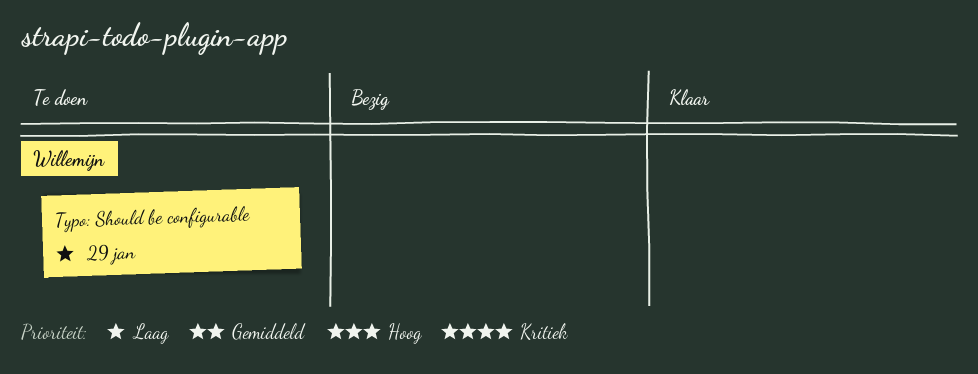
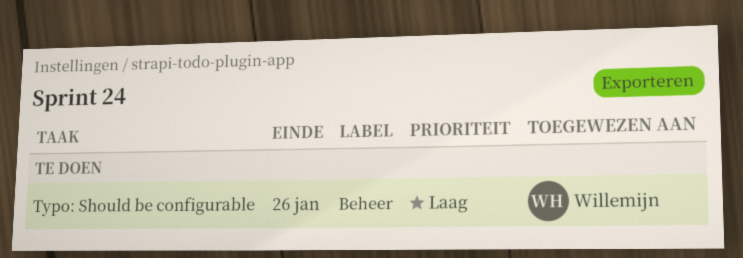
Typo: Should be configurable, due: Jan 29 -> Jan 26

